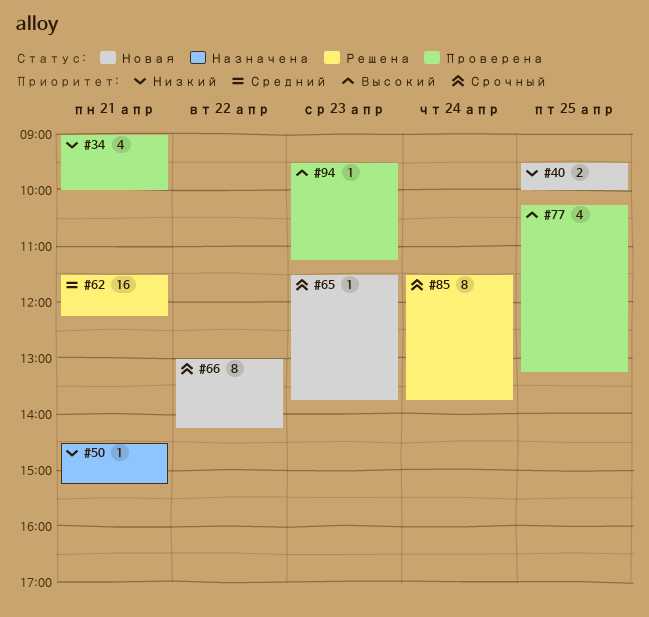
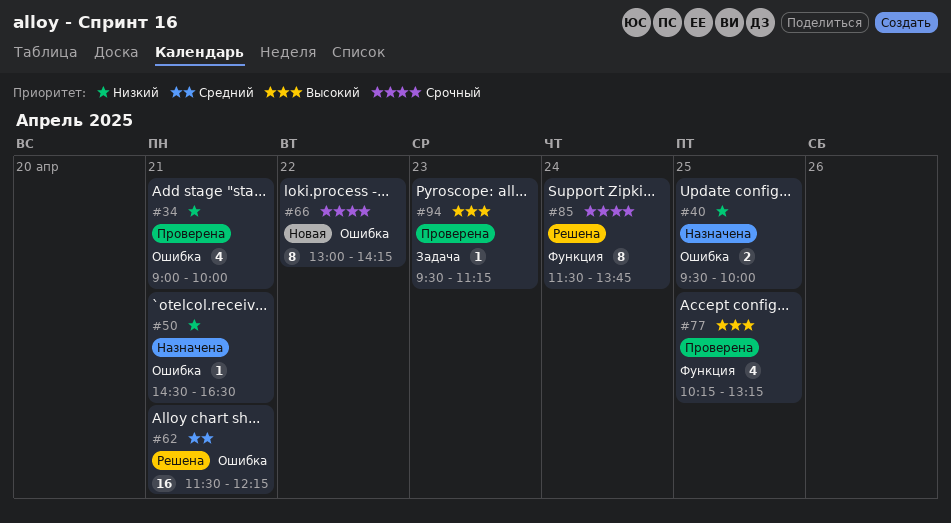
#40, status: Новая -> Назначена
#50, ends: 15:15 -> 16:30
#65: present -> none

